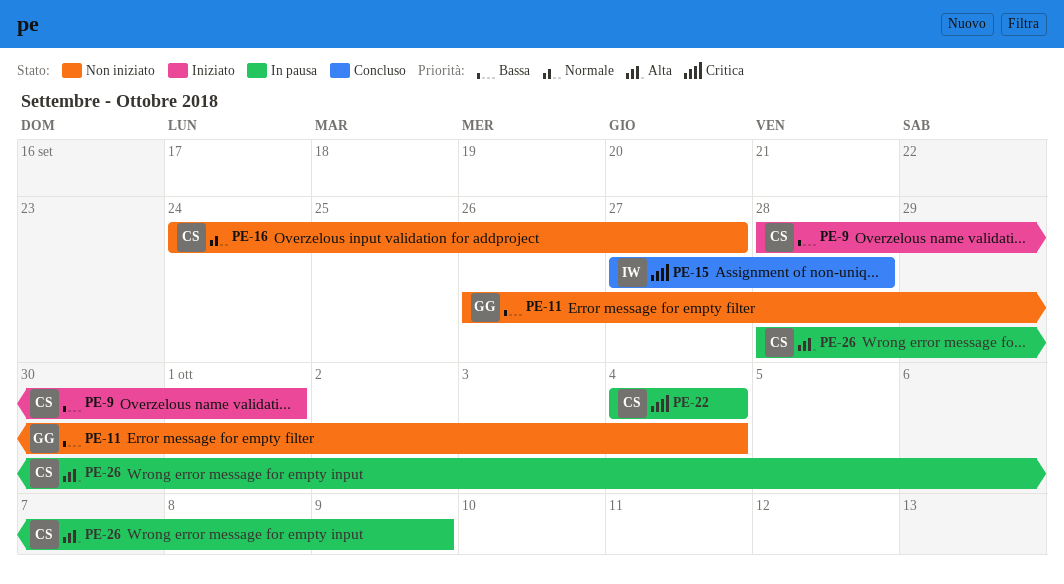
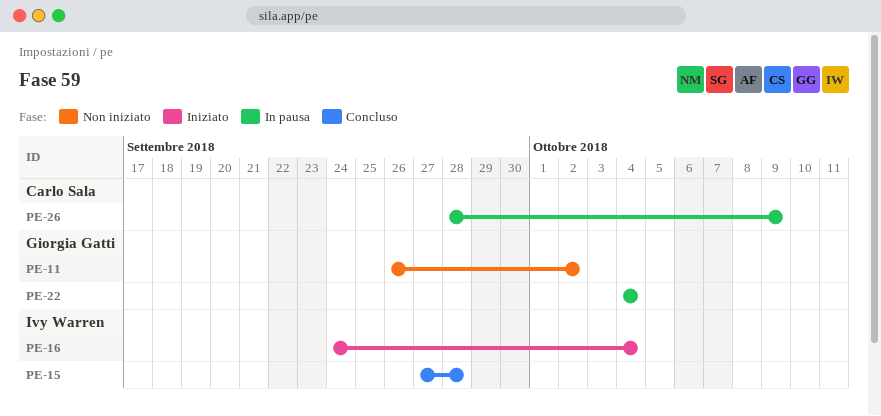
PE-9: present -> none
PE-11, due: Oct 4 -> Oct 2
PE-16, status: Non iniziato -> Iniziato
PE-16, owner: Carlo Sala -> Ivy Warren
PE-16, due: Sep 27 -> Oct 4
PE-22, owner: Carlo Sala -> Giorgia Gatti

